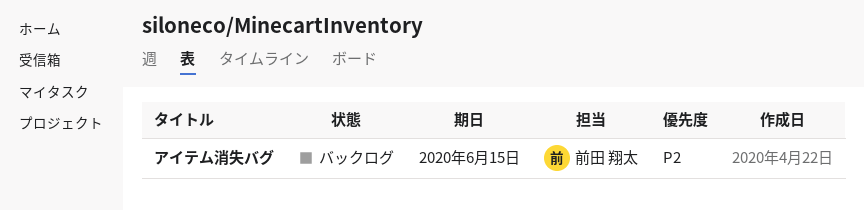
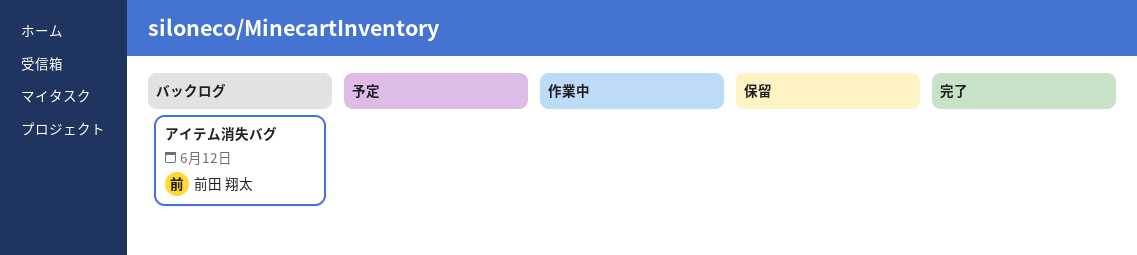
アイテム消失バグ, due: Jun 15 -> Jun 12

